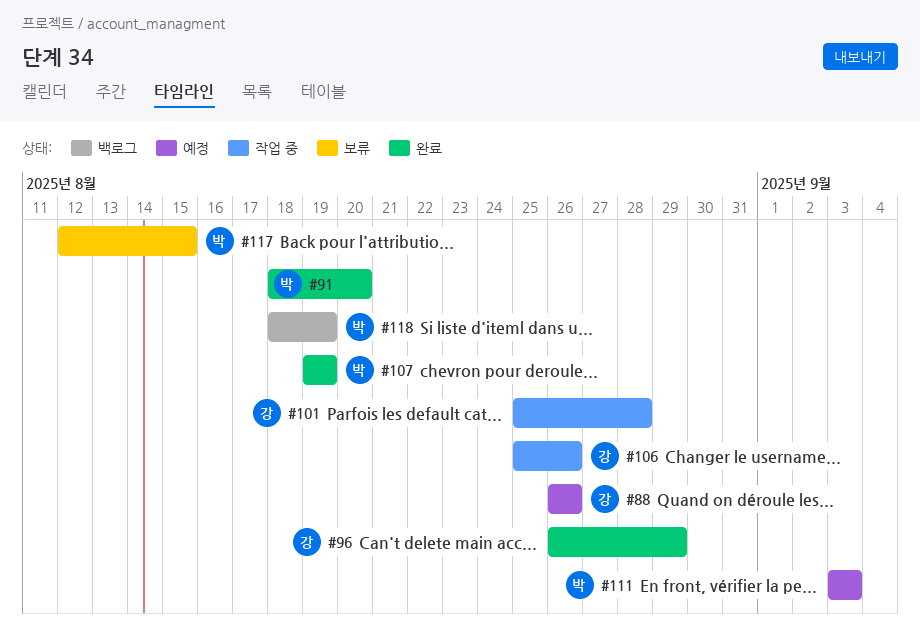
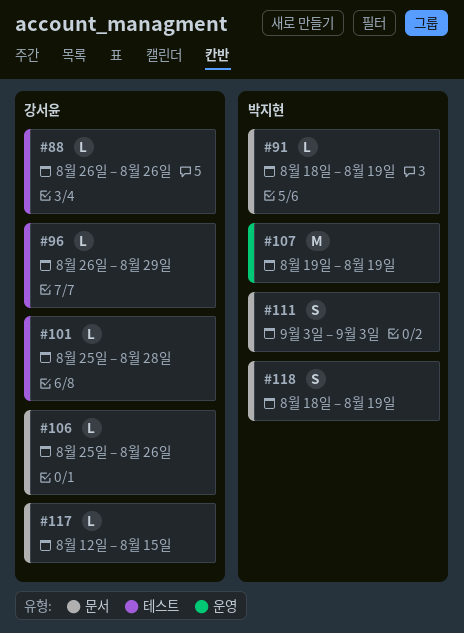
#91, due: Aug 20 -> Aug 19
#117, owner: 박지현 -> 강서윤

